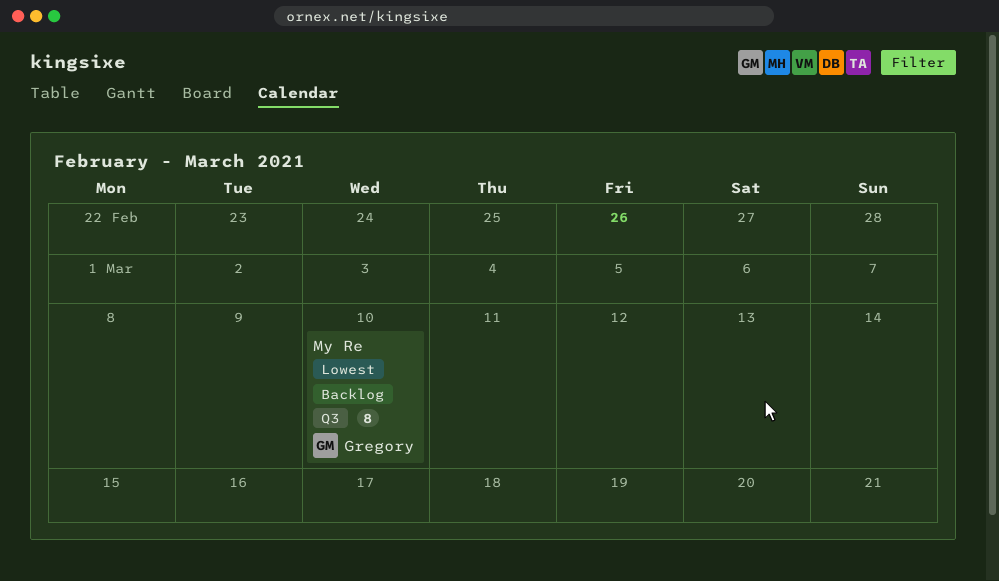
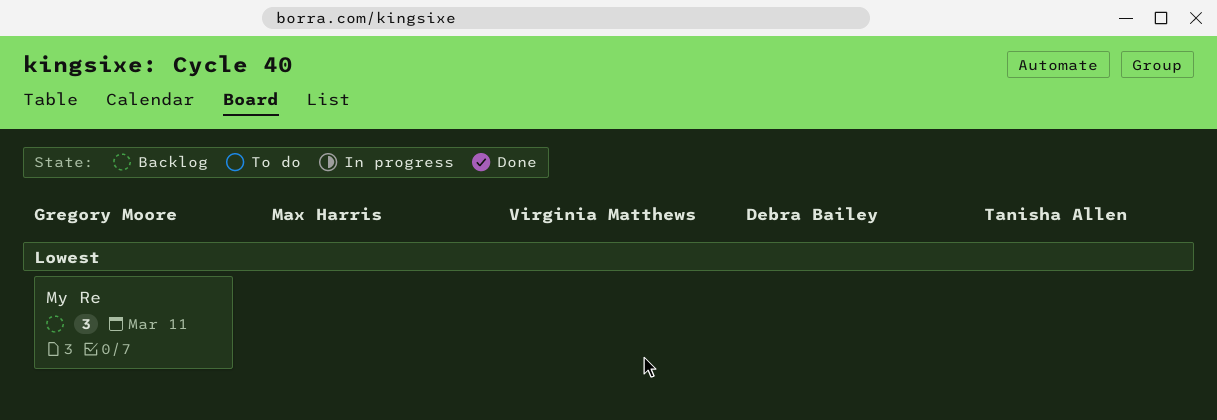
My Re, estimate: 8 -> 3
My Re, due: Mar 10 -> Mar 11

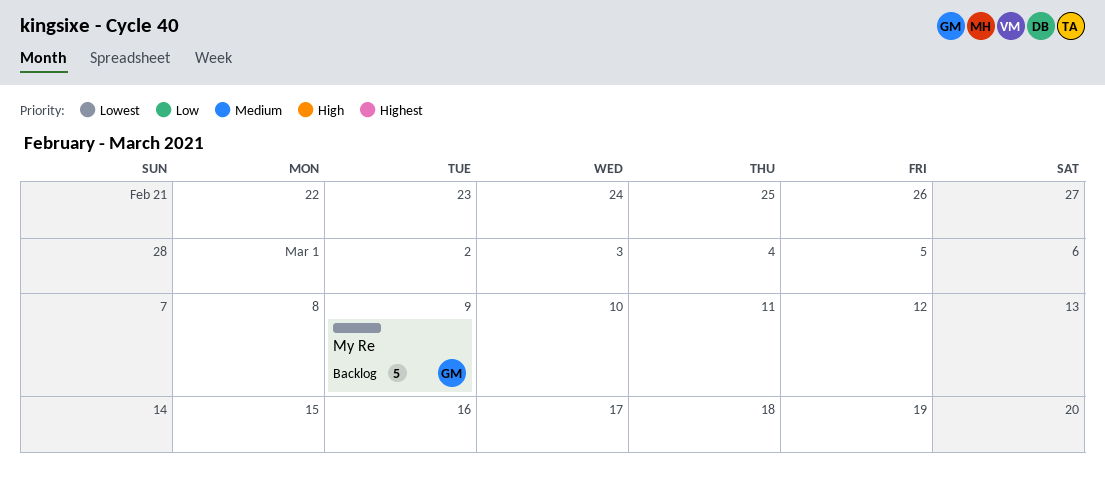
My Re, estimate: 3 -> 5
My Re, due: Mar 11 -> Mar 9

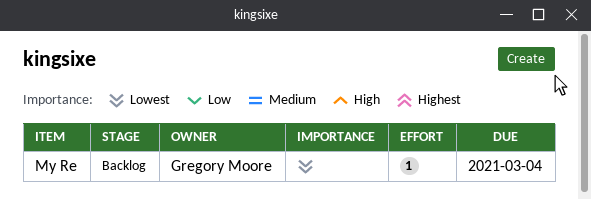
My Re, estimate: 5 -> 1
My Re, due: Mar 9 -> Mar 4

